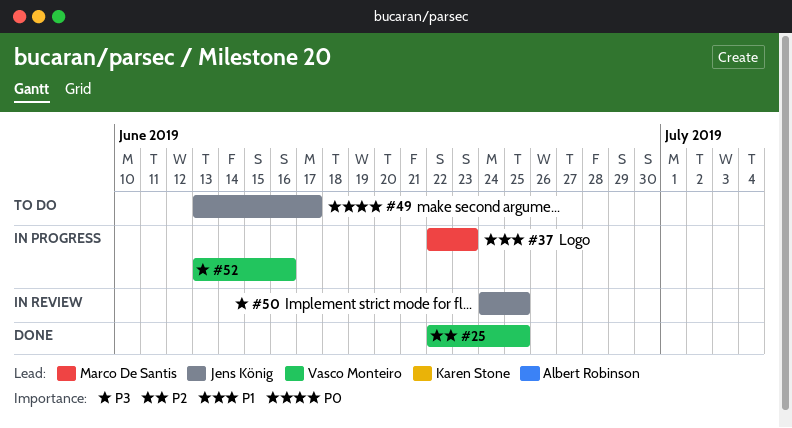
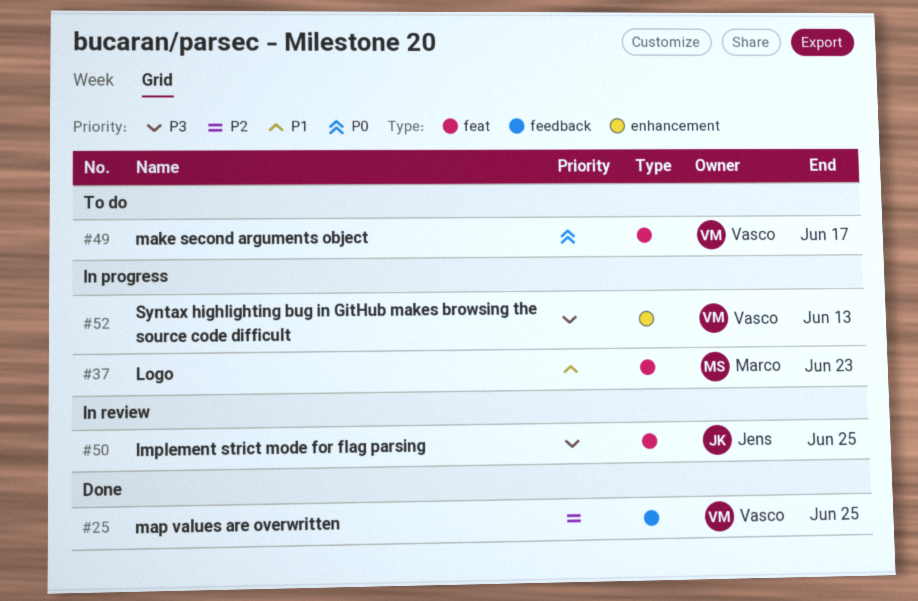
#49, owner: Jens König -> Vasco Monteiro
#52, due: Jun 16 -> Jun 13

